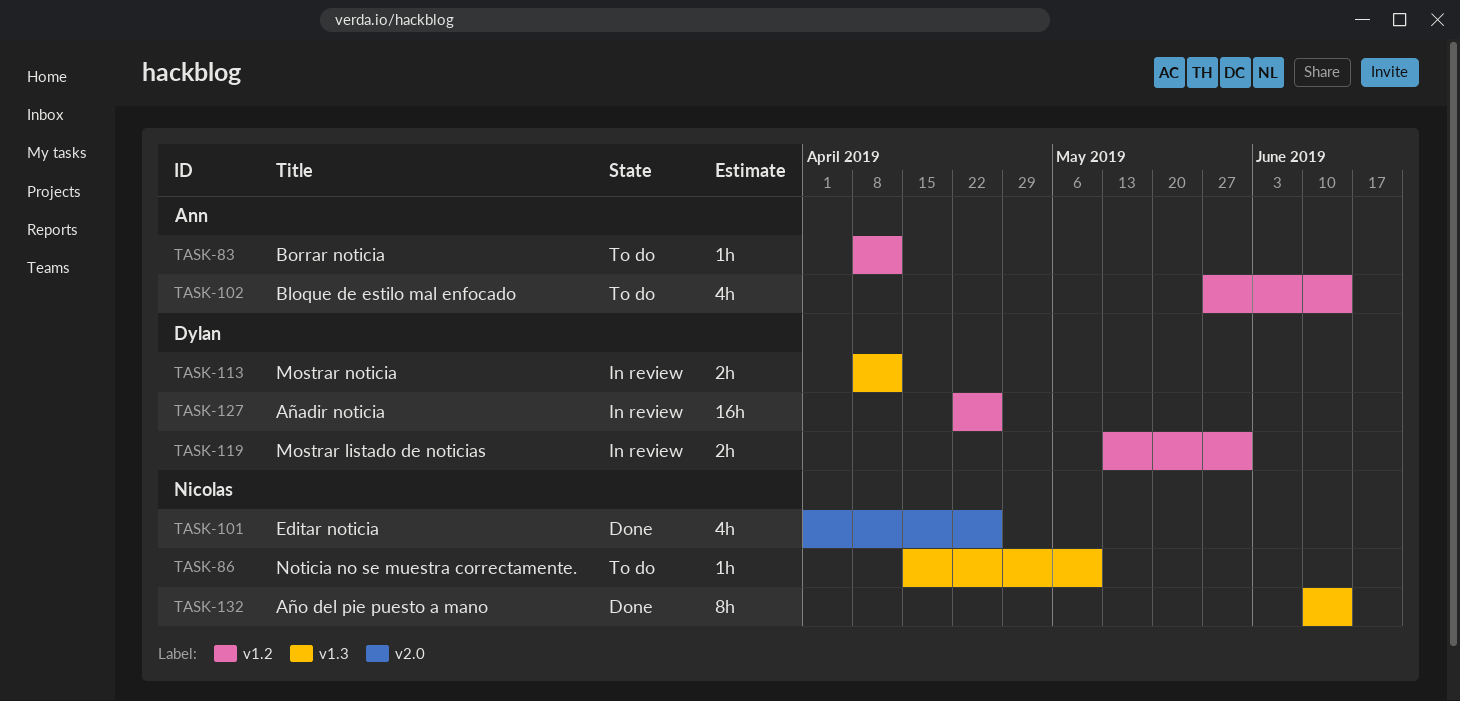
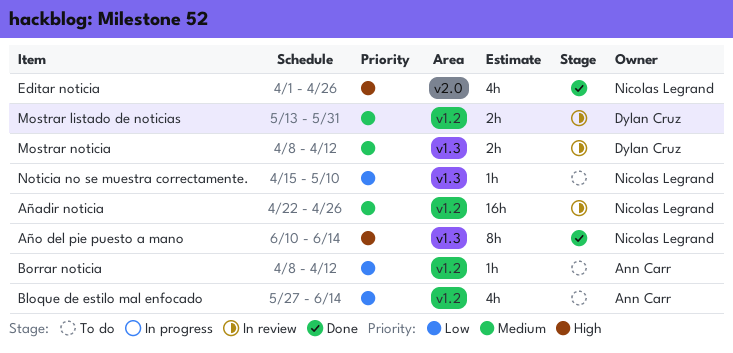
Añadir noticia, owner: Dylan Cruz -> Nicolas Legrand

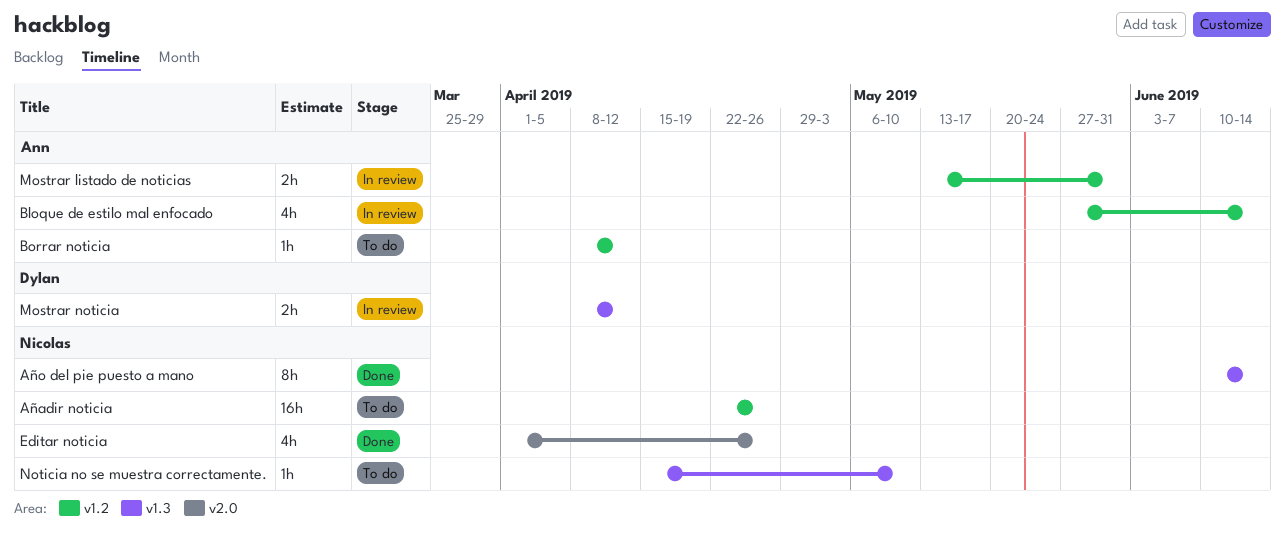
Añadir noticia, status: In review -> To do
Bloque de estilo mal enfocado, status: To do -> In review
Mostrar listado de noticias, owner: Dylan Cruz -> Ann Carr

